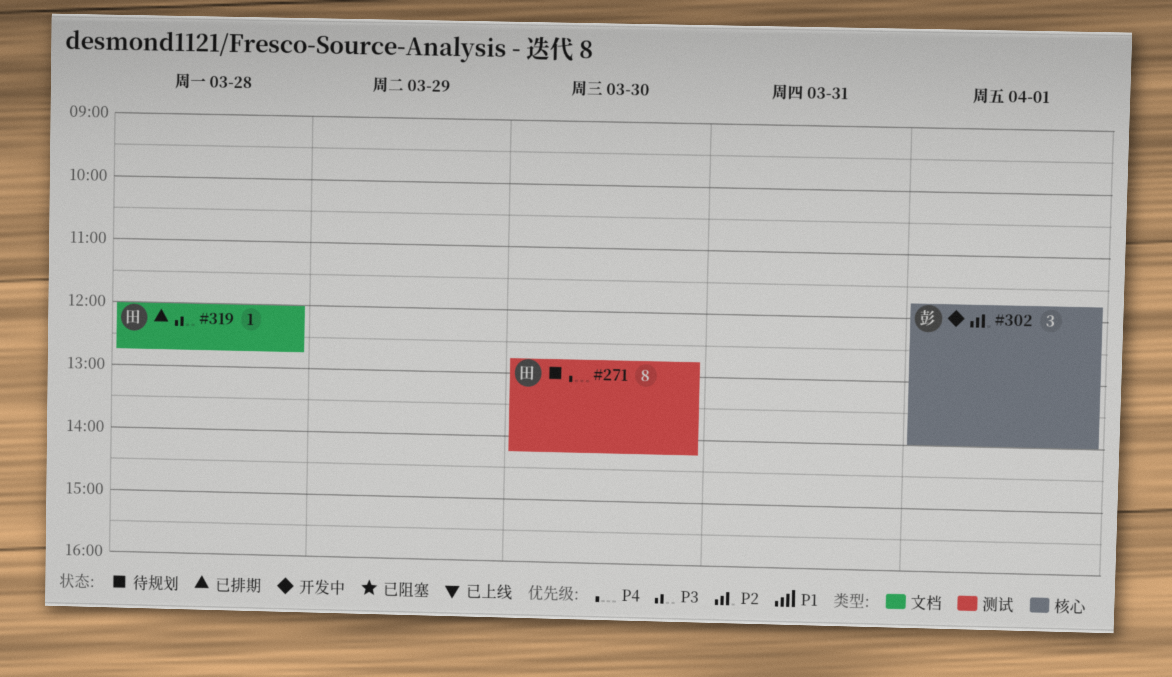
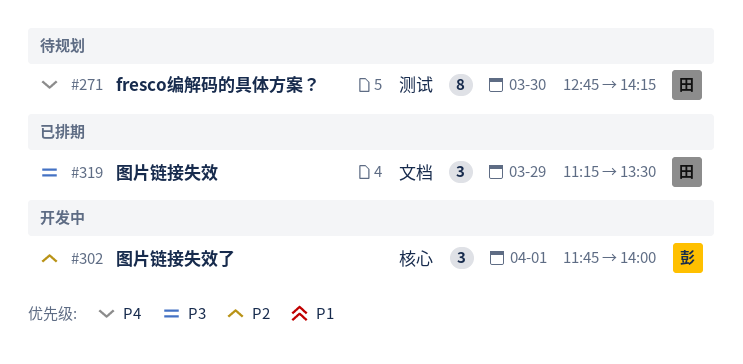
#319, estimate: 1 -> 3
#319, day: Mar 28 -> Mar 29
#319, begins: 12:00 -> 11:15
#319, ends: 12:45 -> 13:30

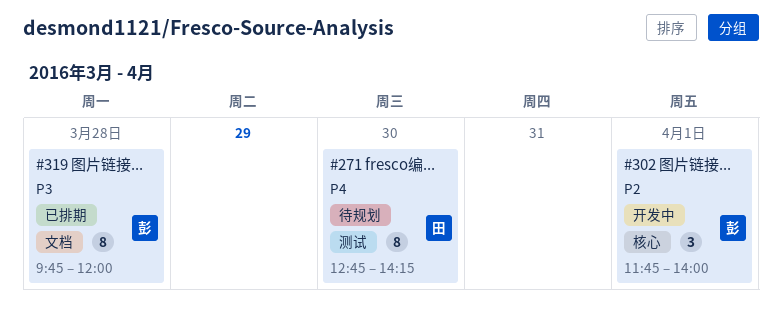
#319, owner: 田 -> 彭
#319, estimate: 3 -> 8
#319, day: Mar 29 -> Mar 28
#319, begins: 11:15 -> 09:45
#319, ends: 13:30 -> 12:00

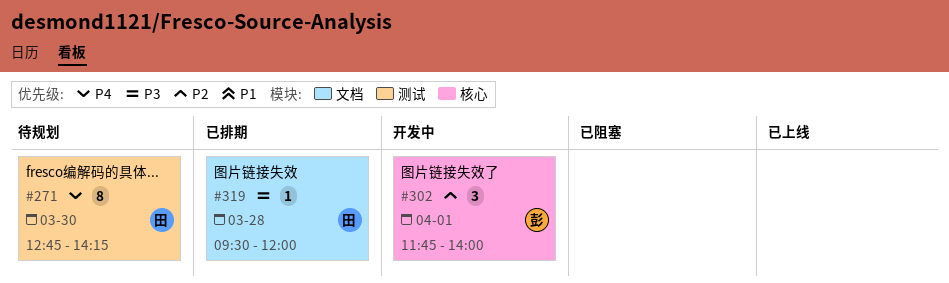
#319, owner: 彭 -> 田
#319, estimate: 8 -> 1
#319, begins: 09:45 -> 09:30

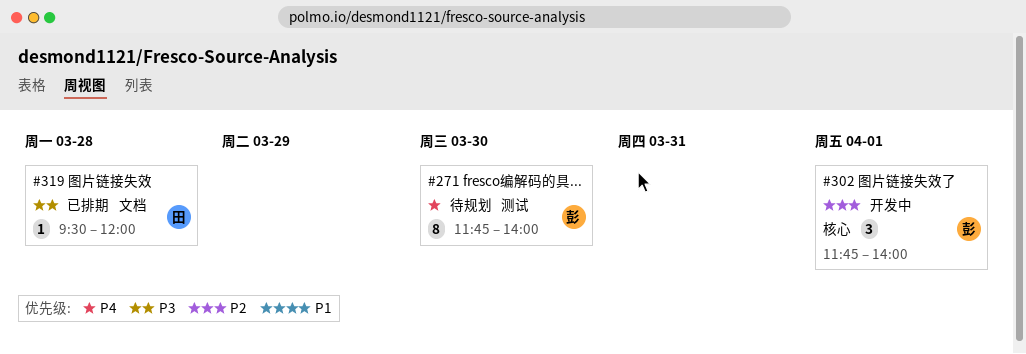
#271, owner: 田 -> 彭
#271, begins: 12:45 -> 11:45
#271, ends: 14:15 -> 14:00

